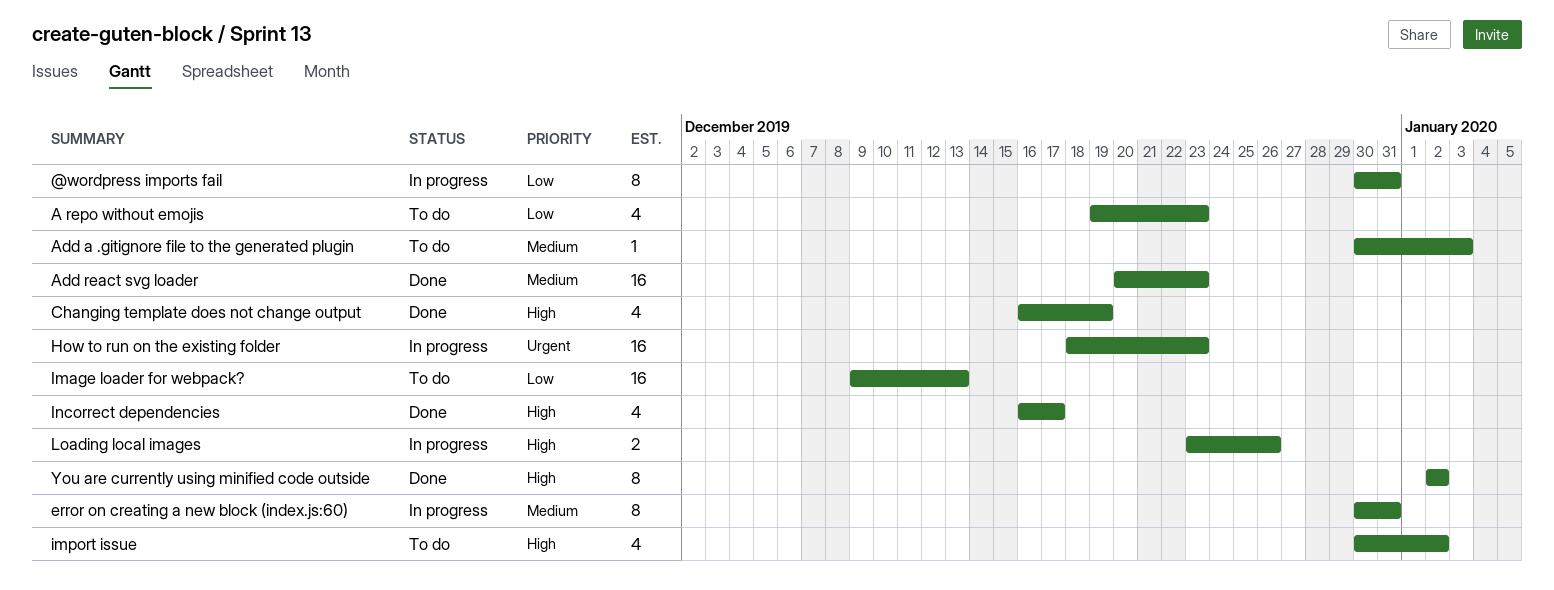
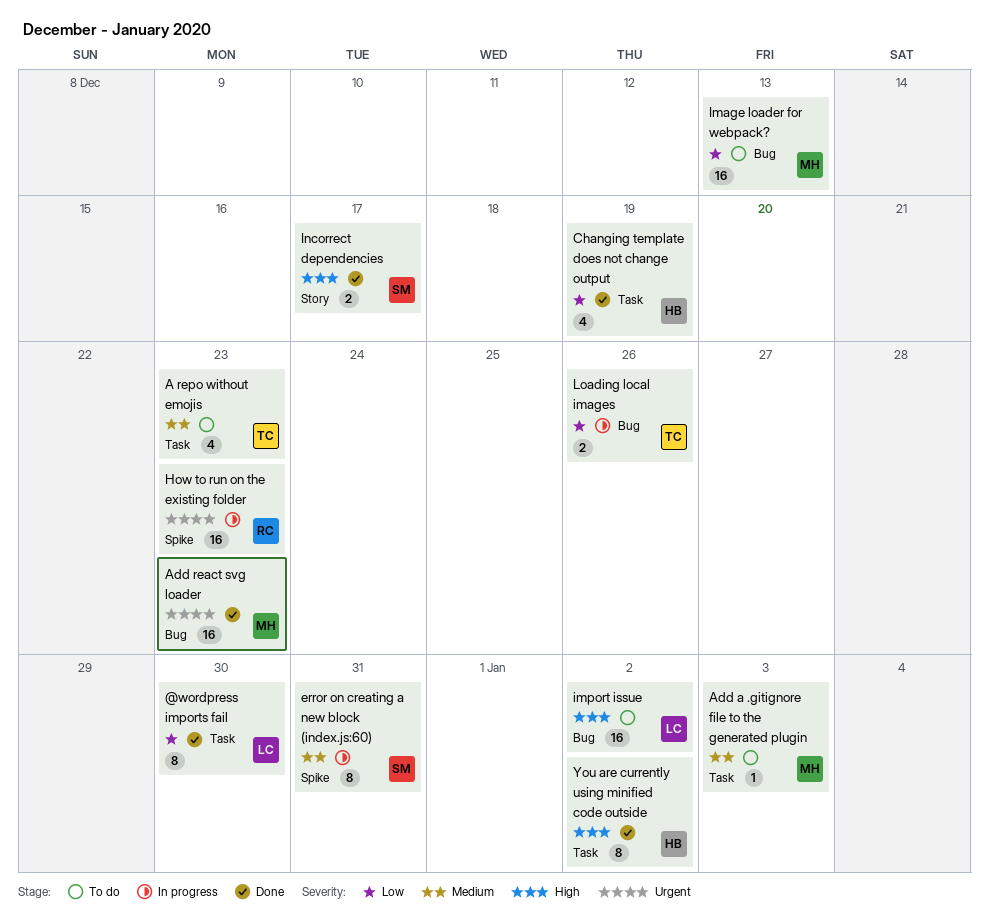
@wordpress imports fail, status: In progress -> Done
@wordpress imports fail, due: Dec 31 -> Dec 30
A repo without emojis, priority: Low -> Medium
Add react svg loader, priority: Medium -> Urgent
Changing template does not change output, priority: High -> Low
import issue, estimate: 4 -> 16
Incorrect dependencies, estimate: 4 -> 2
Loading local images, priority: High -> Low

